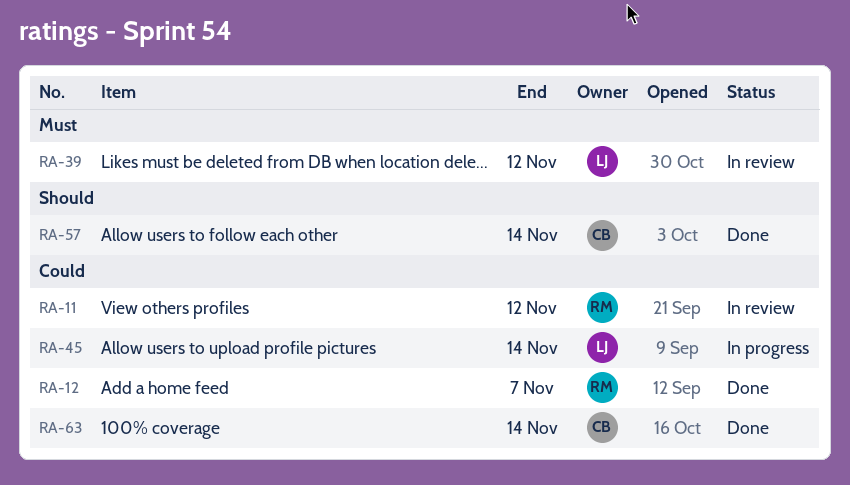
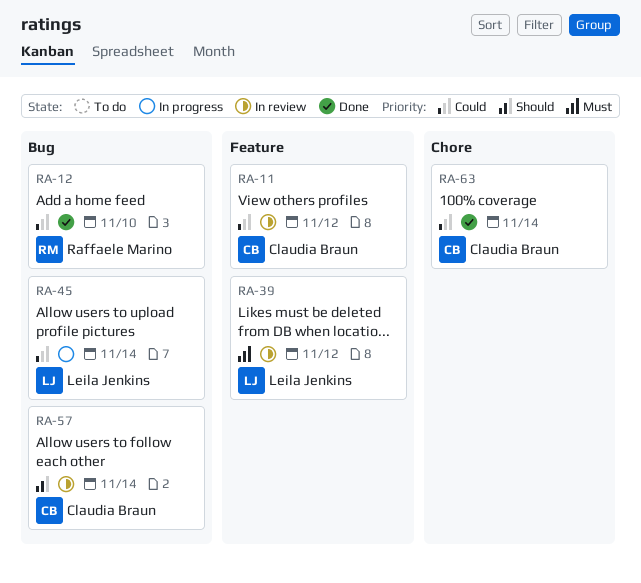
RA-11, owner: Raffaele Marino -> Claudia Braun
RA-12, due: Nov 7 -> Nov 10
RA-57, status: Done -> In review

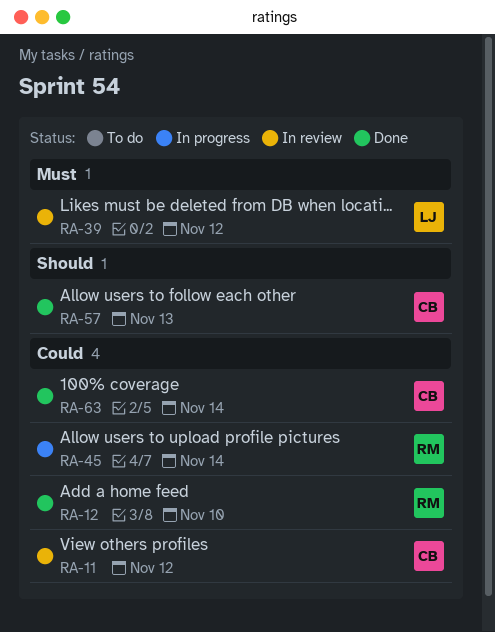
RA-45, owner: Leila Jenkins -> Raffaele Marino
RA-57, status: In review -> Done
RA-57, due: Nov 14 -> Nov 13

